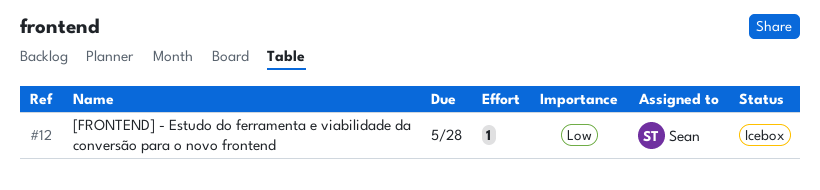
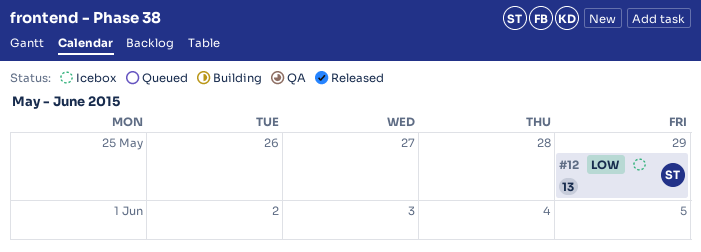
#12, estimate: 1 -> 13
#12, due: May 28 -> May 29

